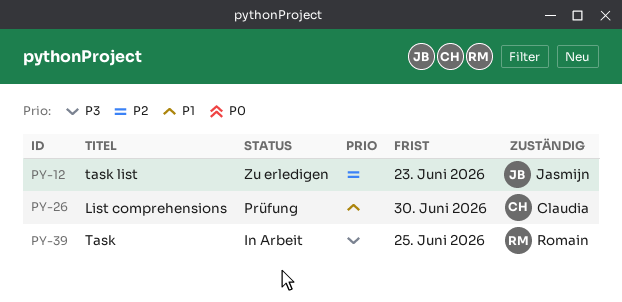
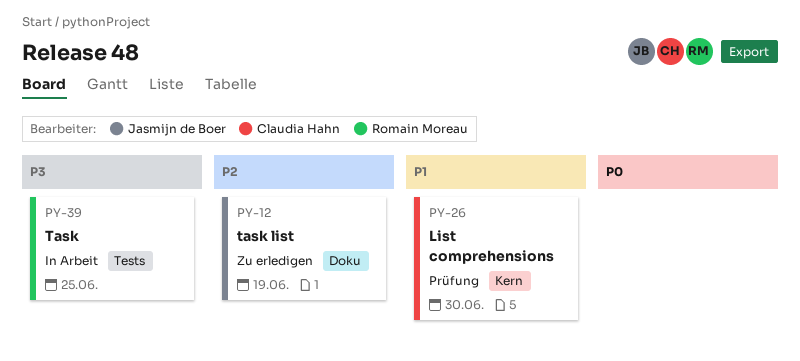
PY-12, due: Jun 23 -> Jun 19

